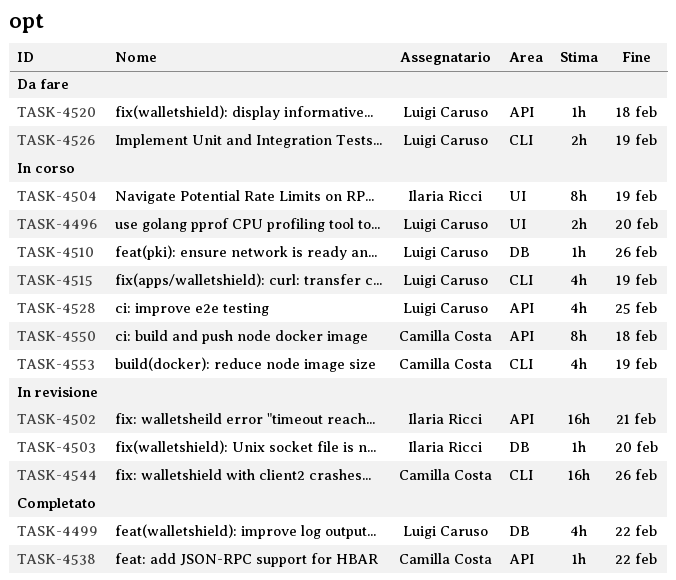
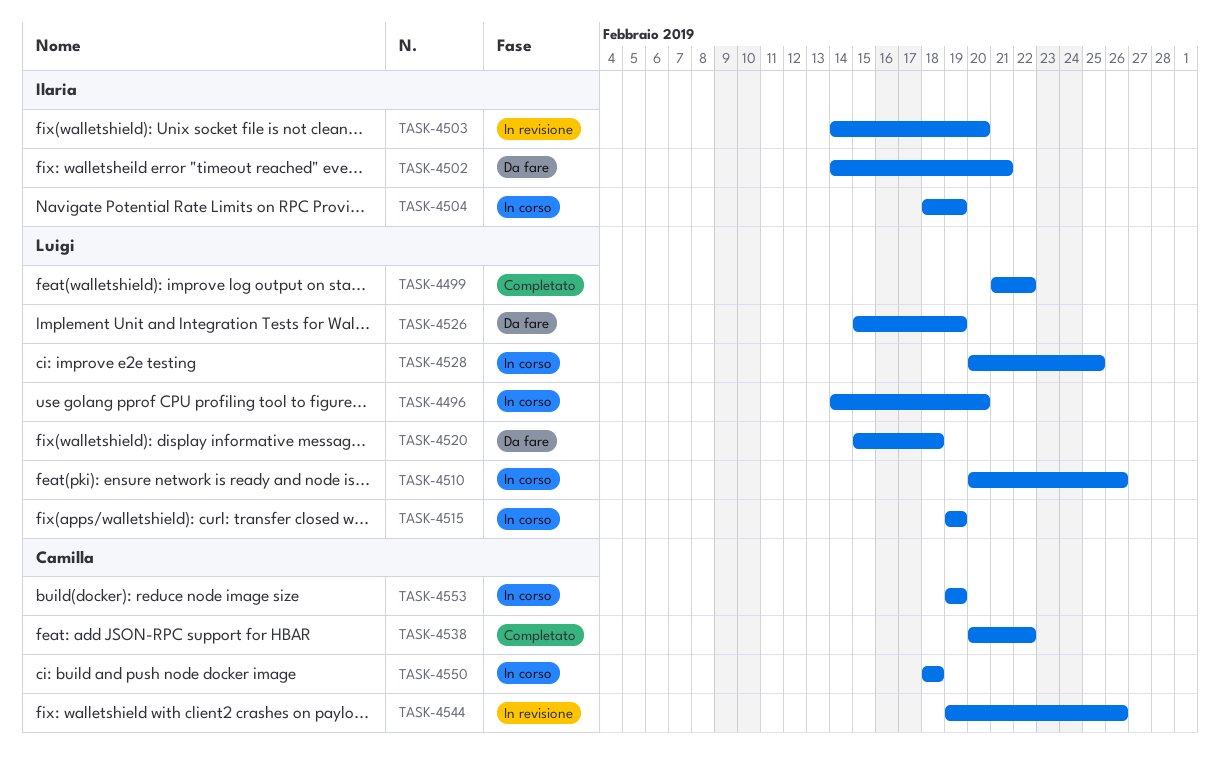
TASK-4502, status: In revisione -> Da fare

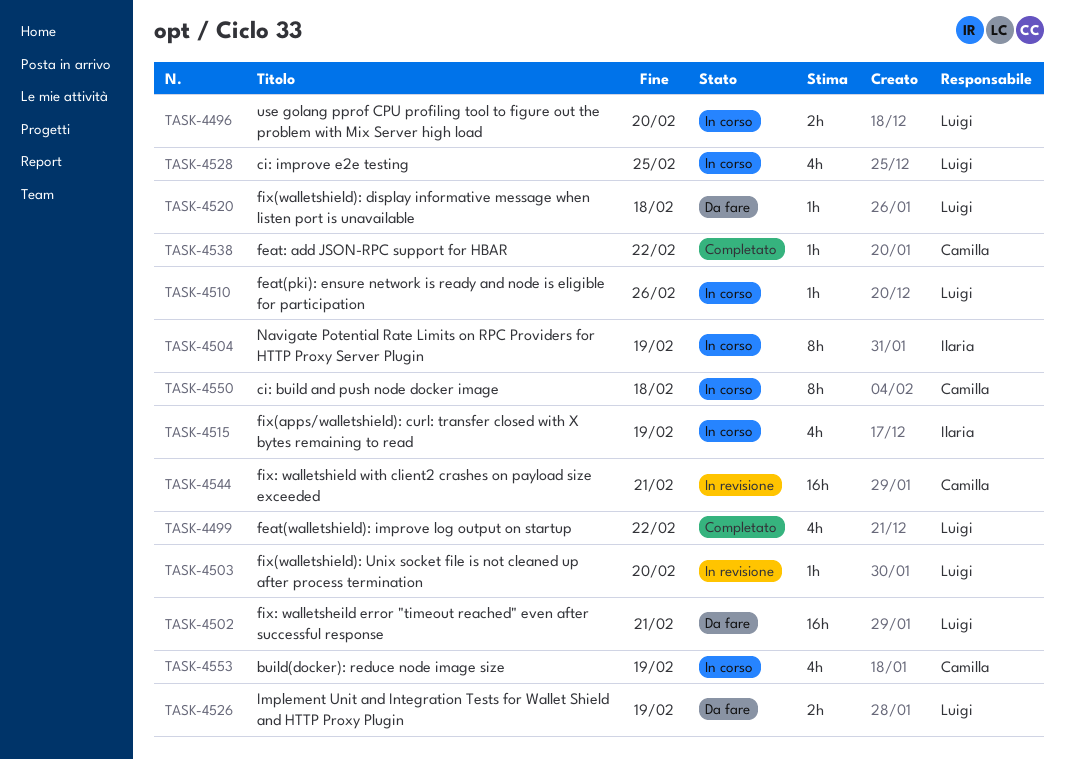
TASK-4502, owner: Ilaria -> Luigi
TASK-4503, owner: Ilaria -> Luigi
TASK-4515, owner: Luigi -> Ilaria
TASK-4544, due: Feb 26 -> Feb 21

